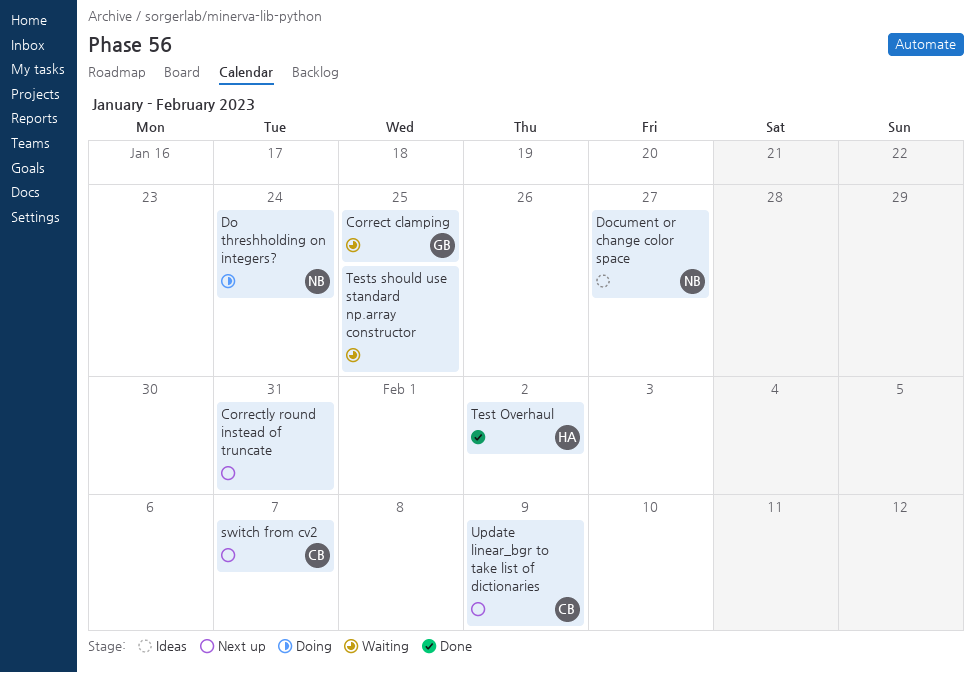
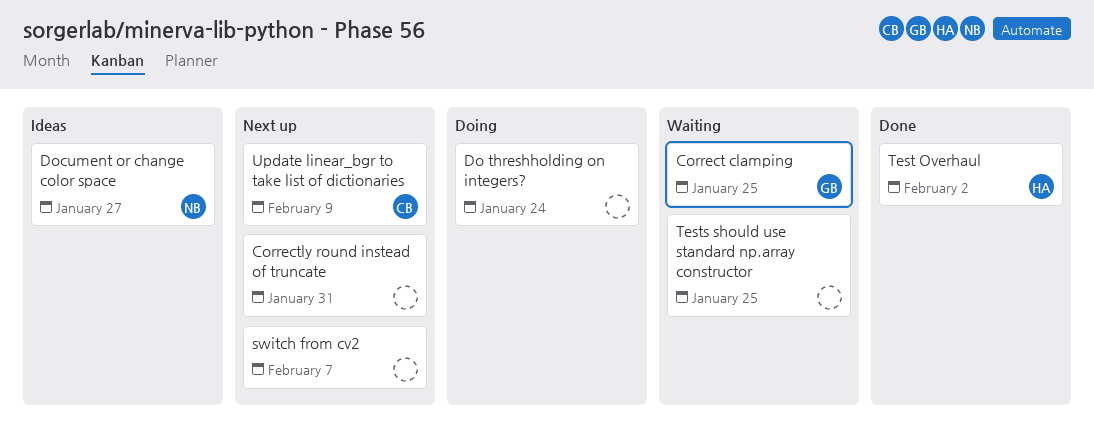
Do threshholding on integers?, owner: NB -> none
switch from cv2, owner: CB -> none

